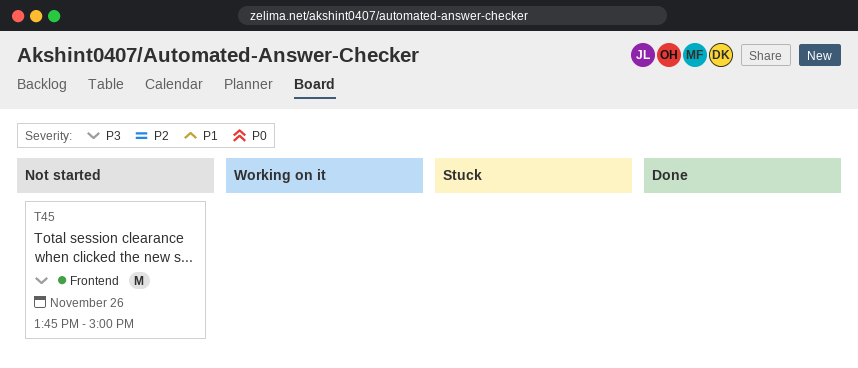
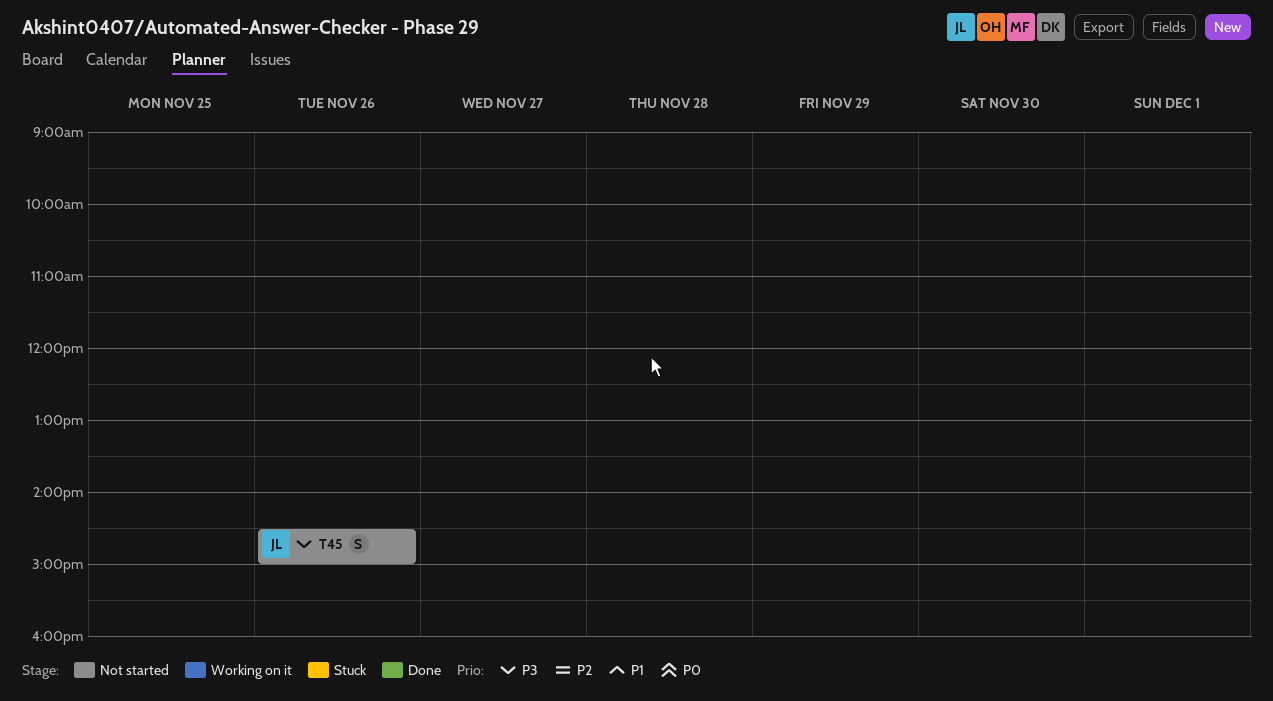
T45, estimate: M -> S
T45, begins: 13:45 -> 14:30

